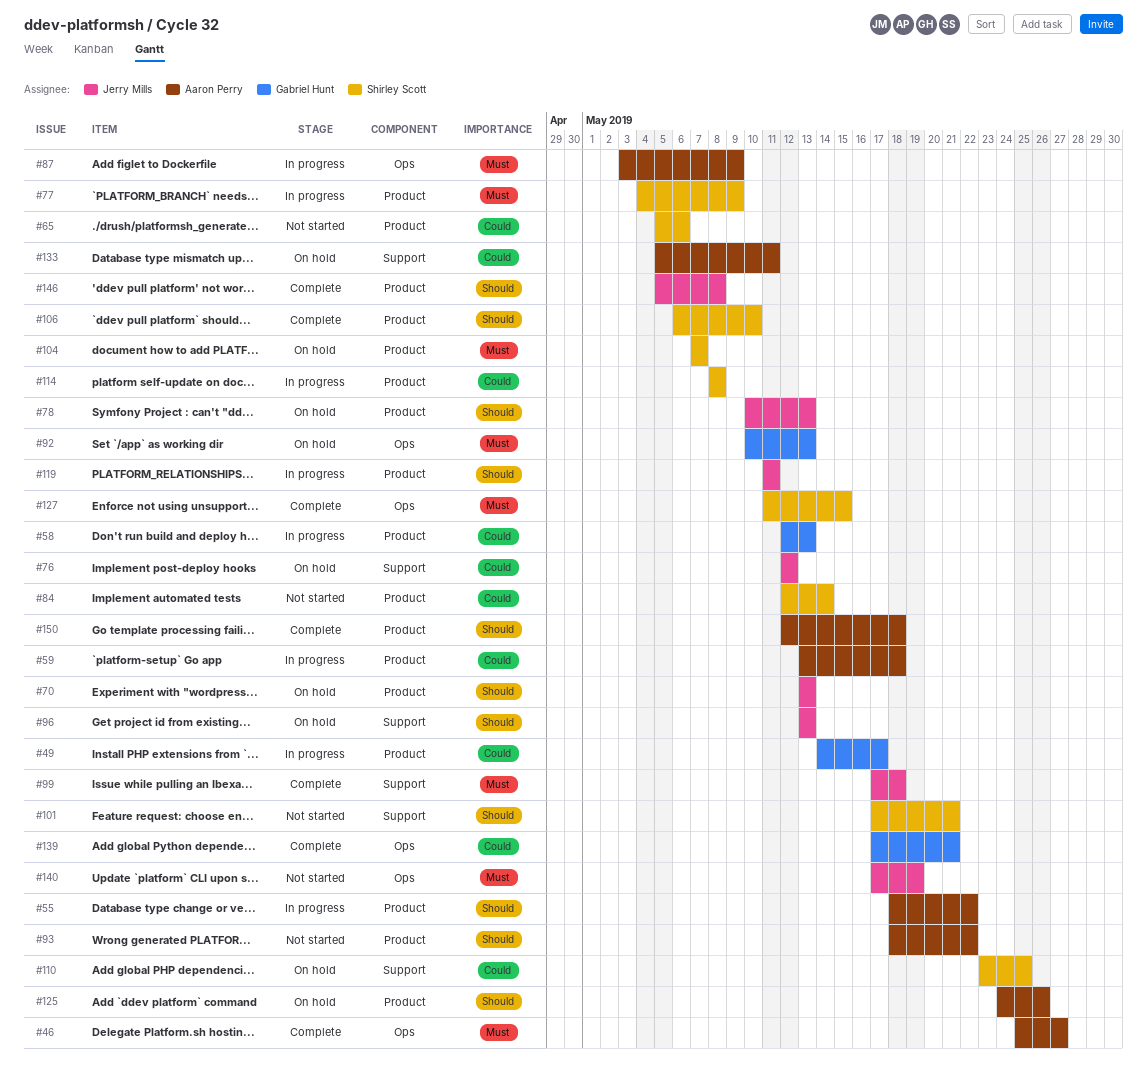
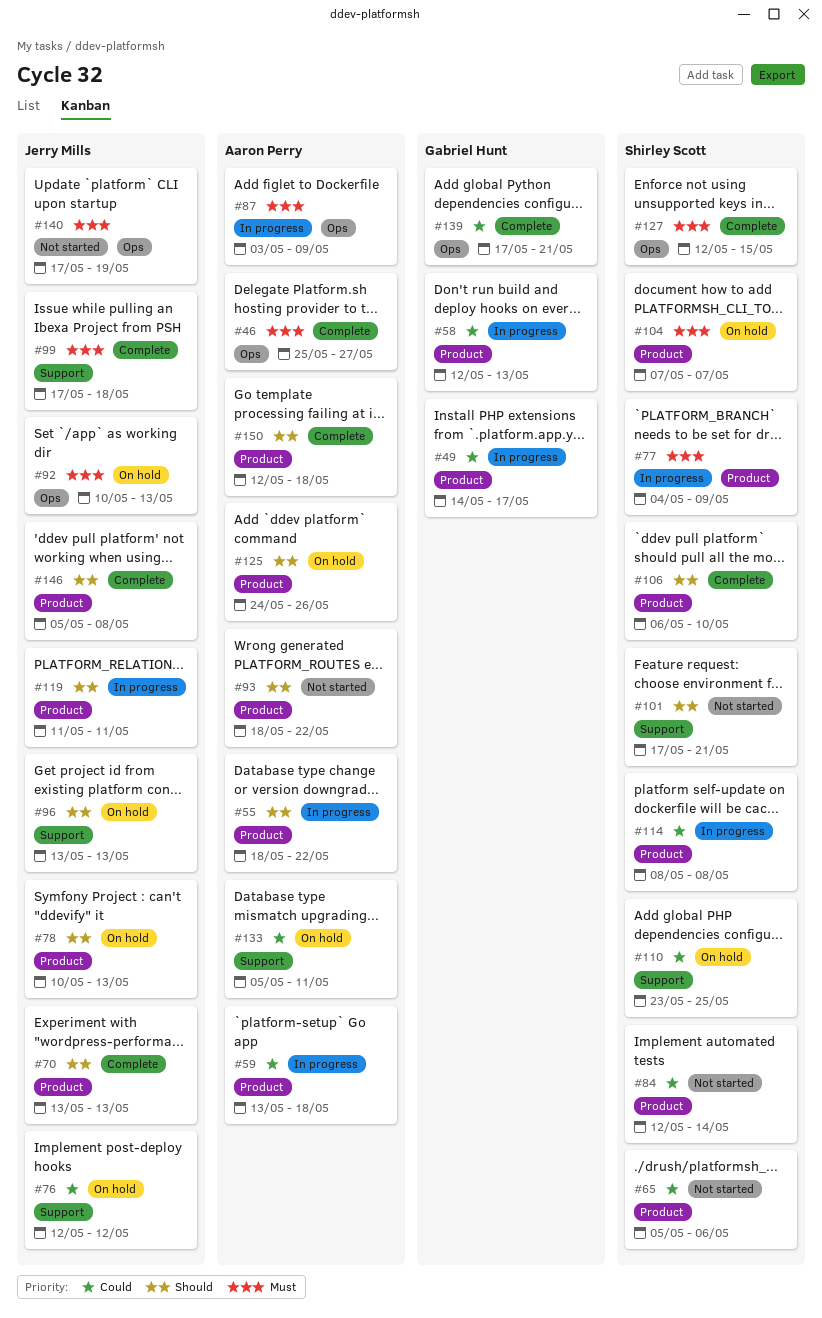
#70, status: On hold -> Complete
#92, owner: Gabriel Hunt -> Jerry Mills
#127, start: May 11 -> May 12

